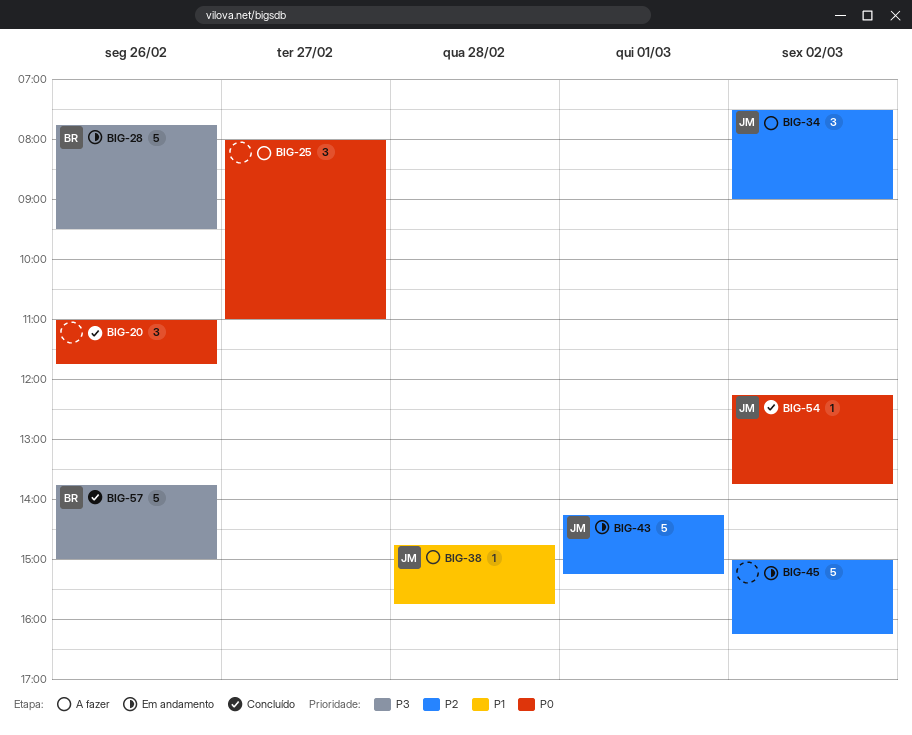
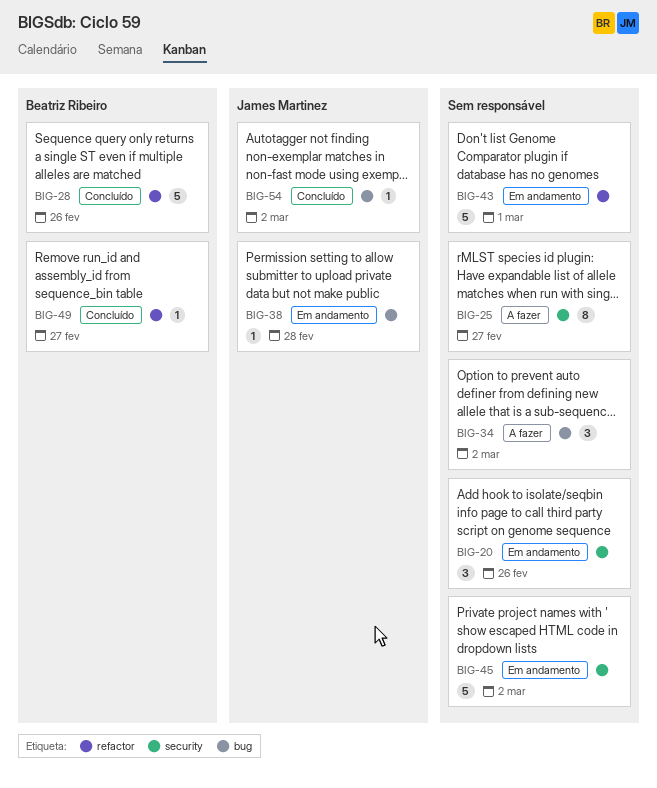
BIG-20, status: Concluído -> Em andamento
BIG-25, estimate: 3 -> 8
BIG-28, status: Em andamento -> Concluído
BIG-34, owner: James Martinez -> none
BIG-38, status: A fazer -> Em andamento
BIG-43, owner: James Martinez -> none
BIG-49: none -> present
BIG-57: present -> none

